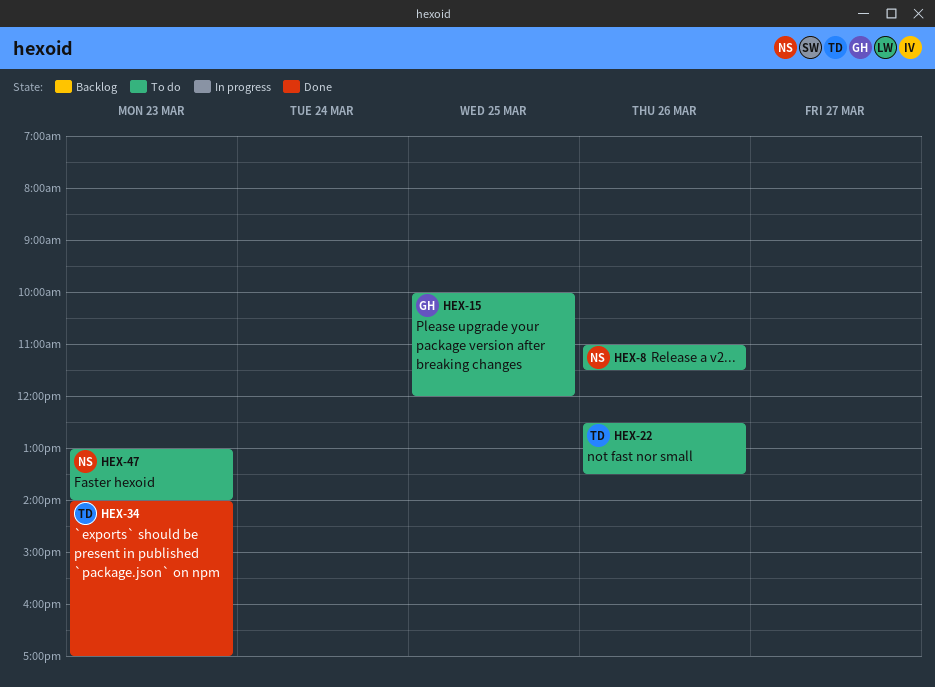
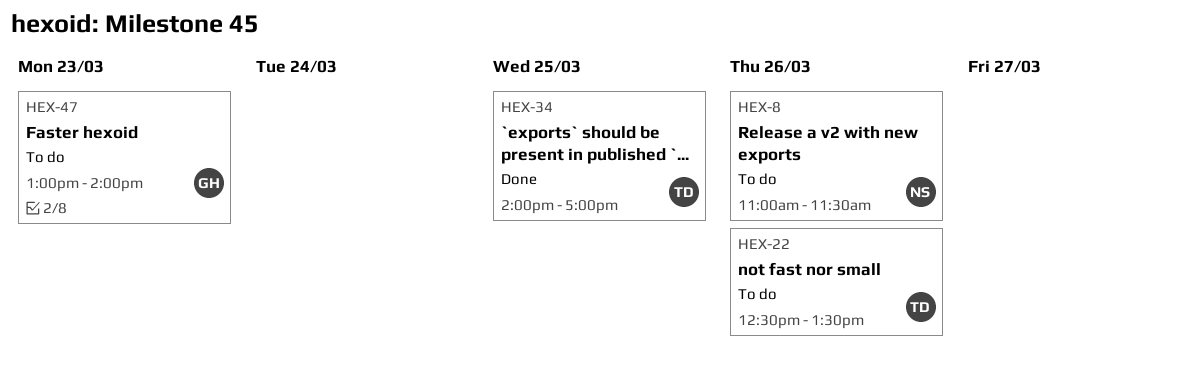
HEX-15: present -> none
HEX-34, day: Mar 23 -> Mar 25
HEX-47, owner: NS -> GH

